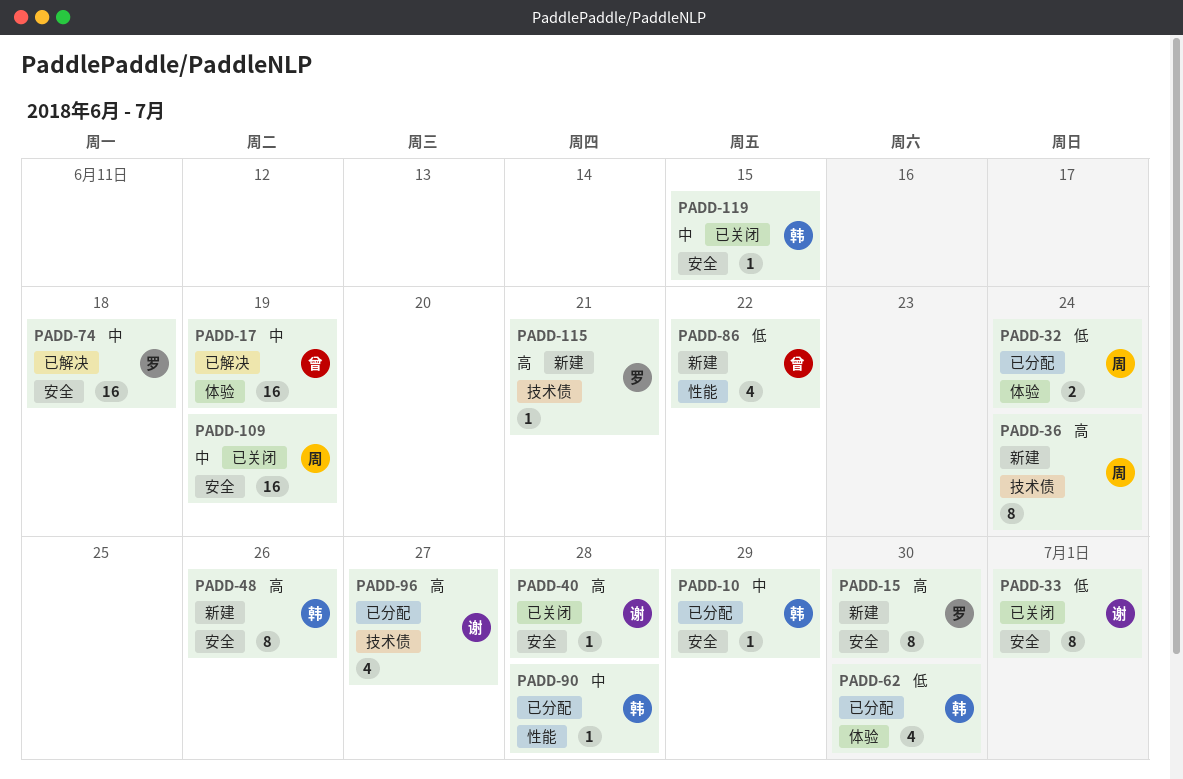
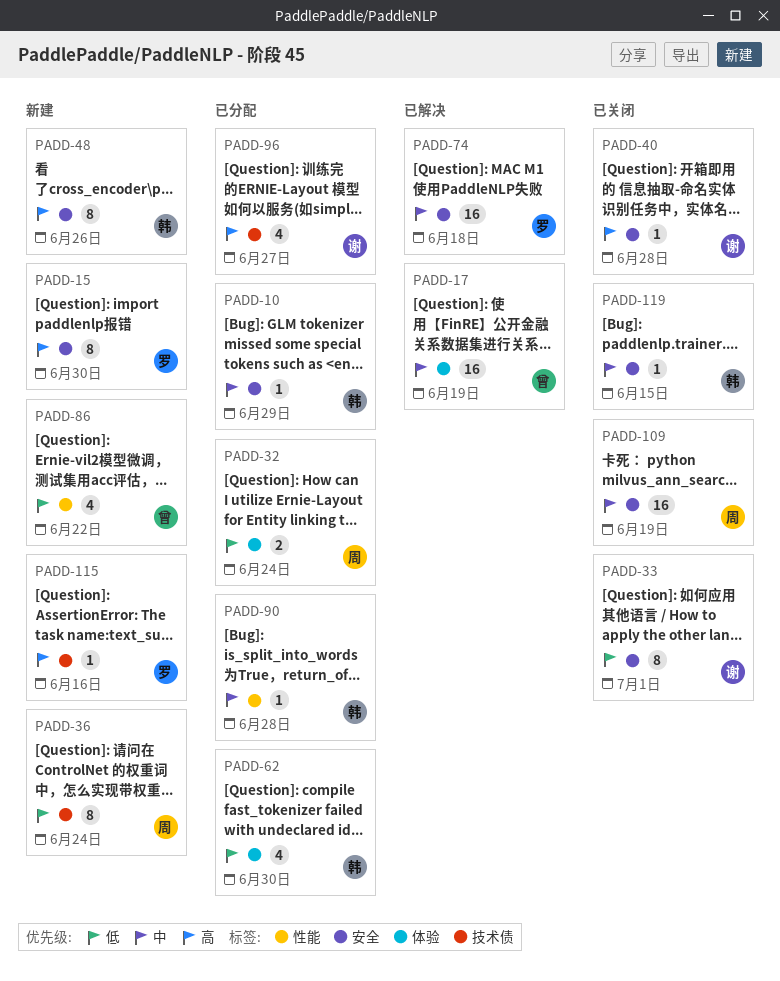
PADD-36, priority: 高 -> 低
PADD-115, due: Jun 21 -> Jun 16

